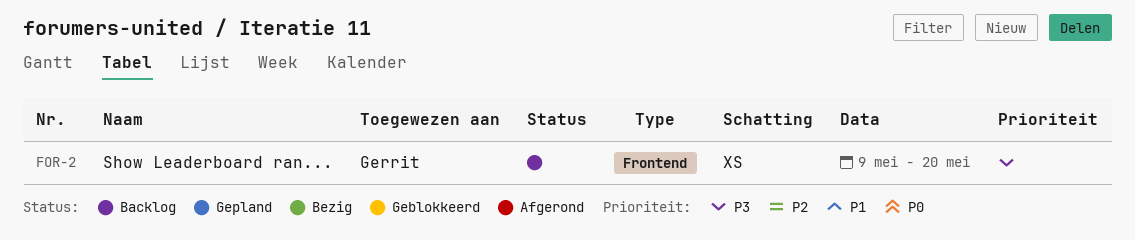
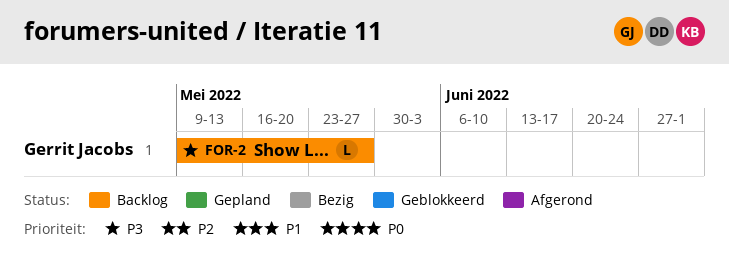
FOR-2, estimate: XS -> L
FOR-2, due: May 20 -> May 27

